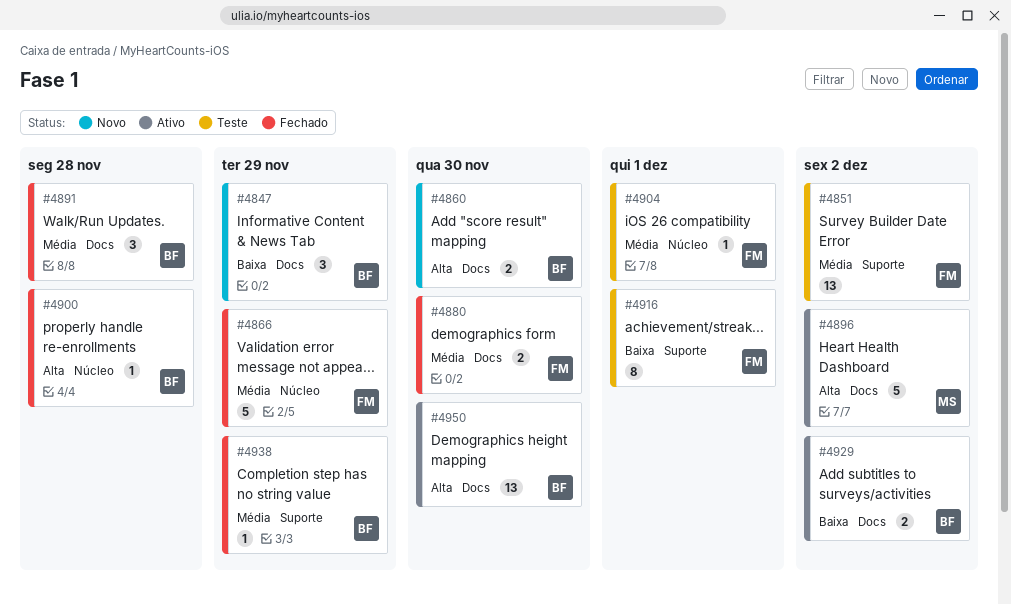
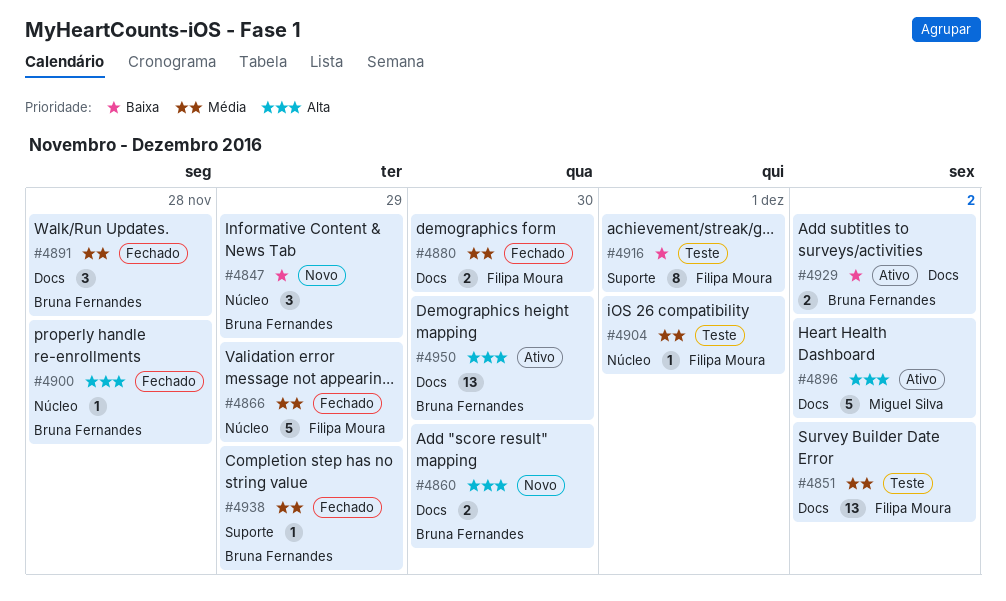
#4847, label: Docs -> Núcleo
#4851, label: Suporte -> Docs

